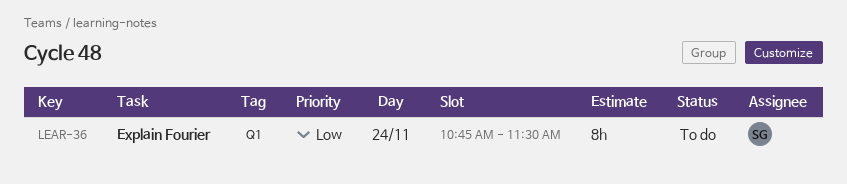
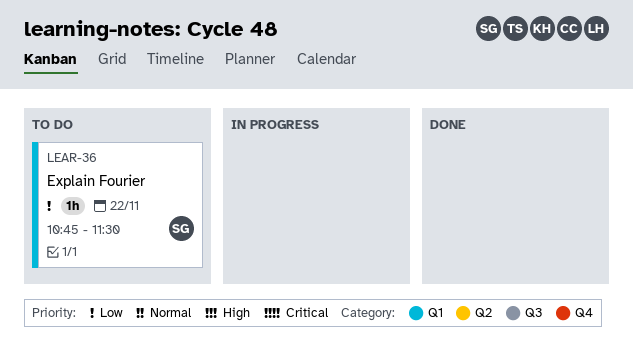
LEAR-36, estimate: 8h -> 1h
LEAR-36, day: Nov 24 -> Nov 22

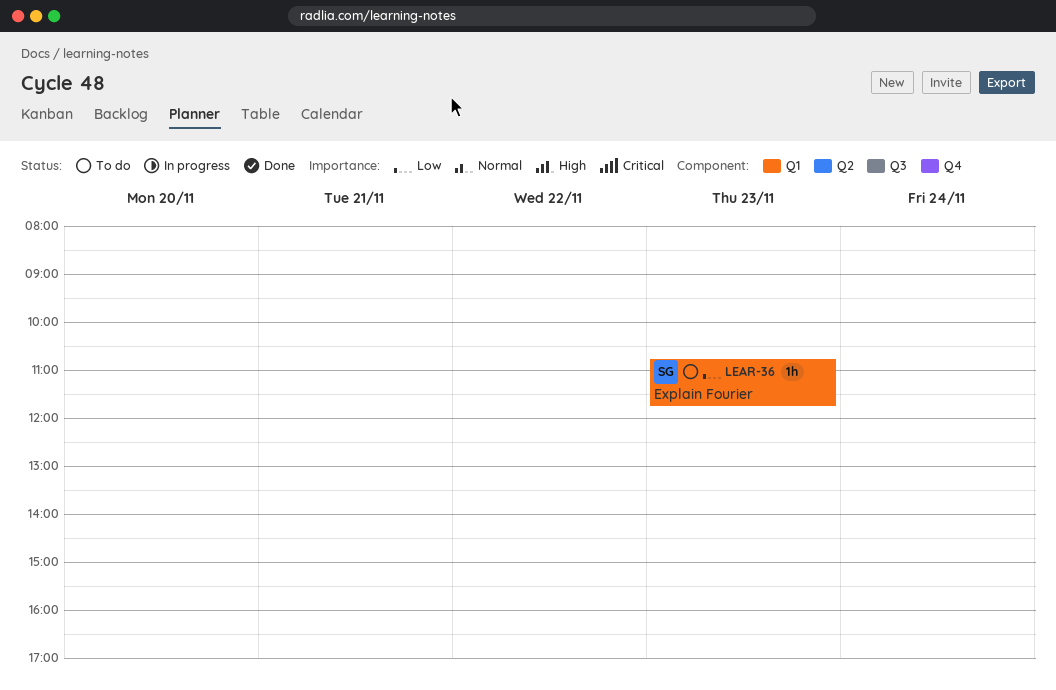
LEAR-36, day: Nov 22 -> Nov 23
LEAR-36, ends: 11:30 -> 11:45

